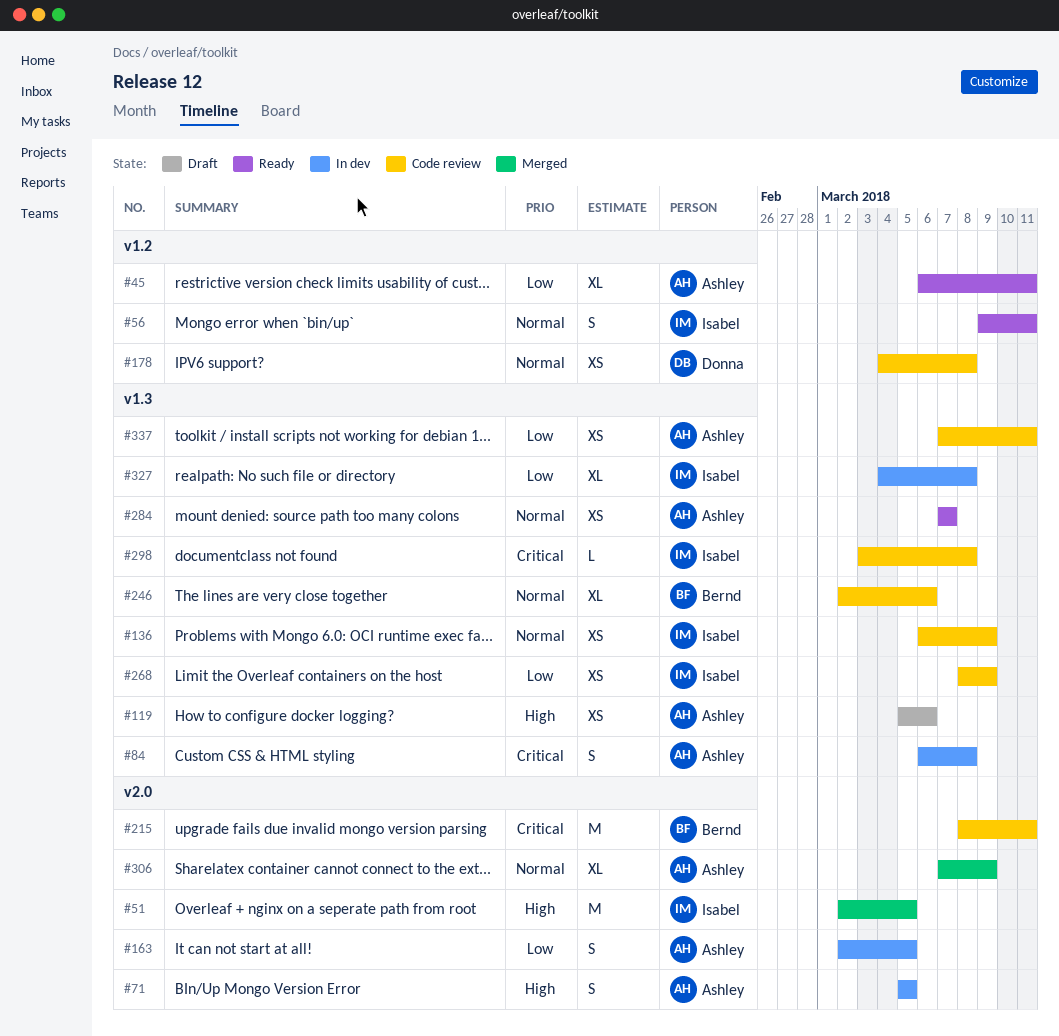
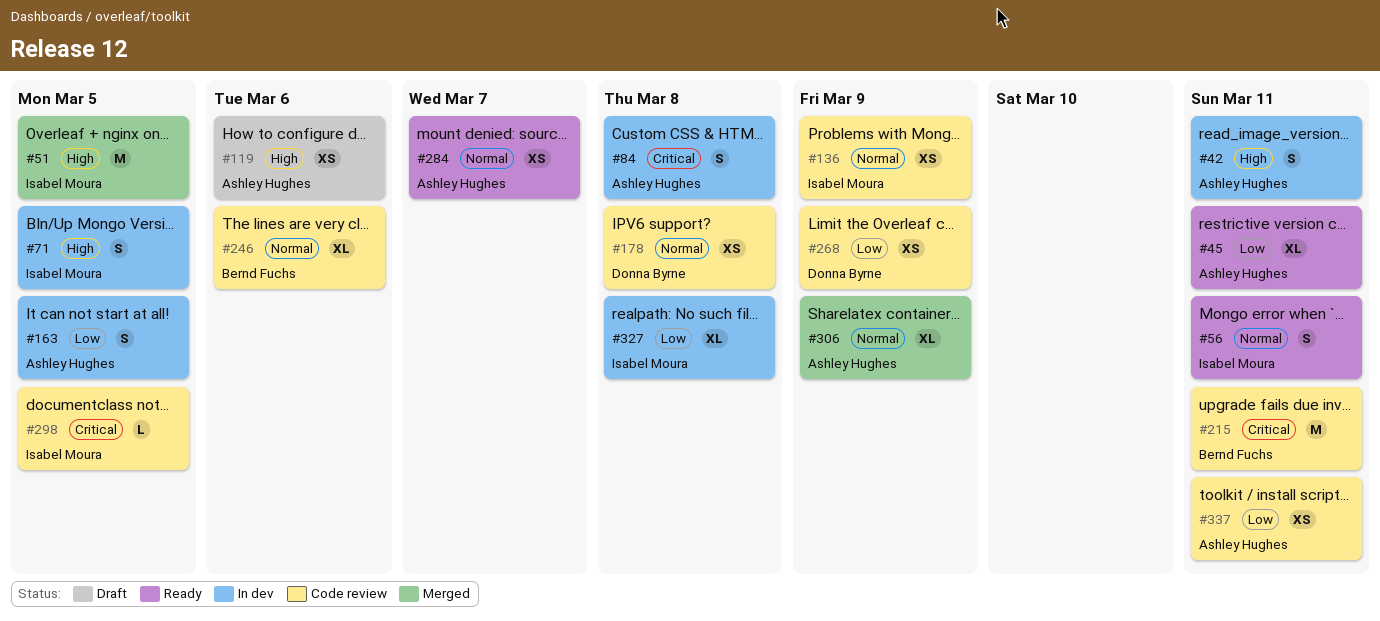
#42: none -> present
#71, owner: Ashley Hughes -> Isabel Moura
#268, owner: Isabel Moura -> Donna Byrne
#298, due: Mar 8 -> Mar 5

